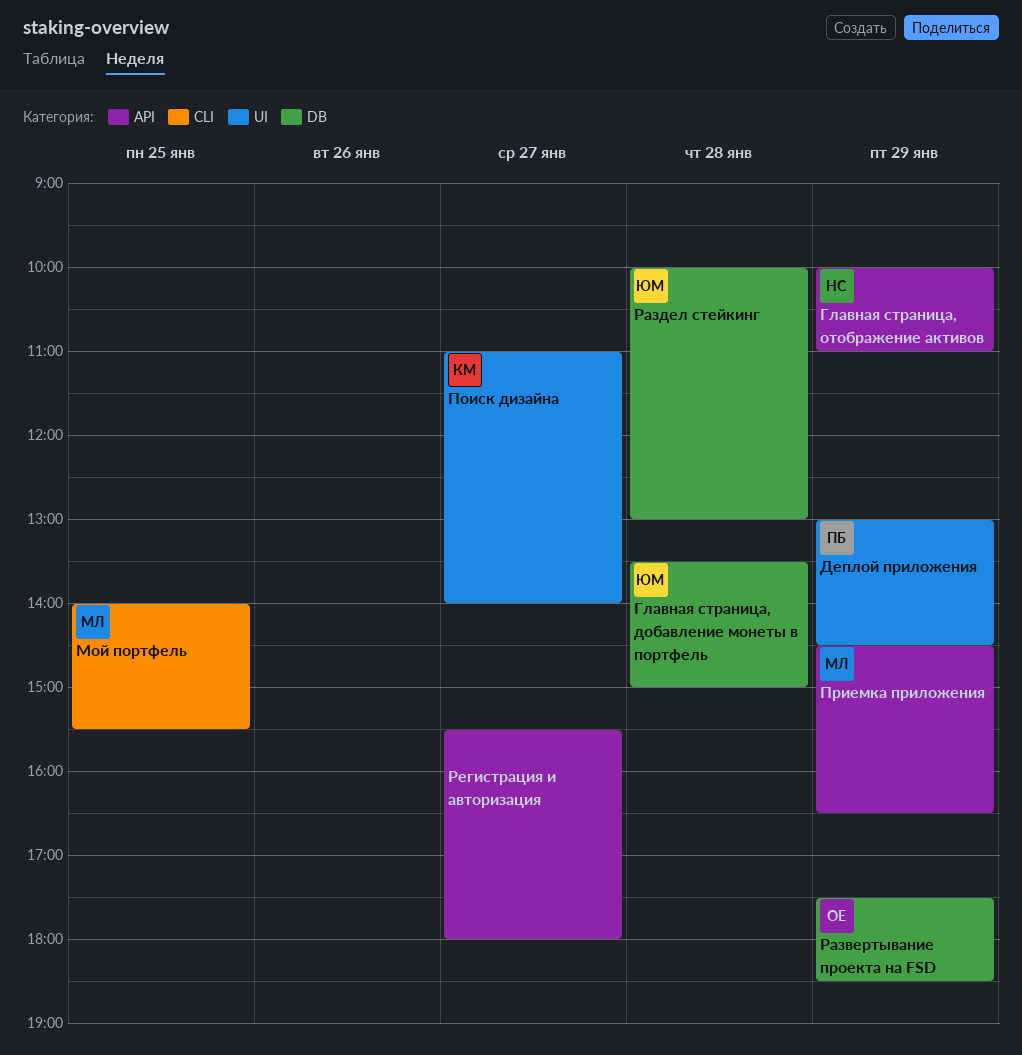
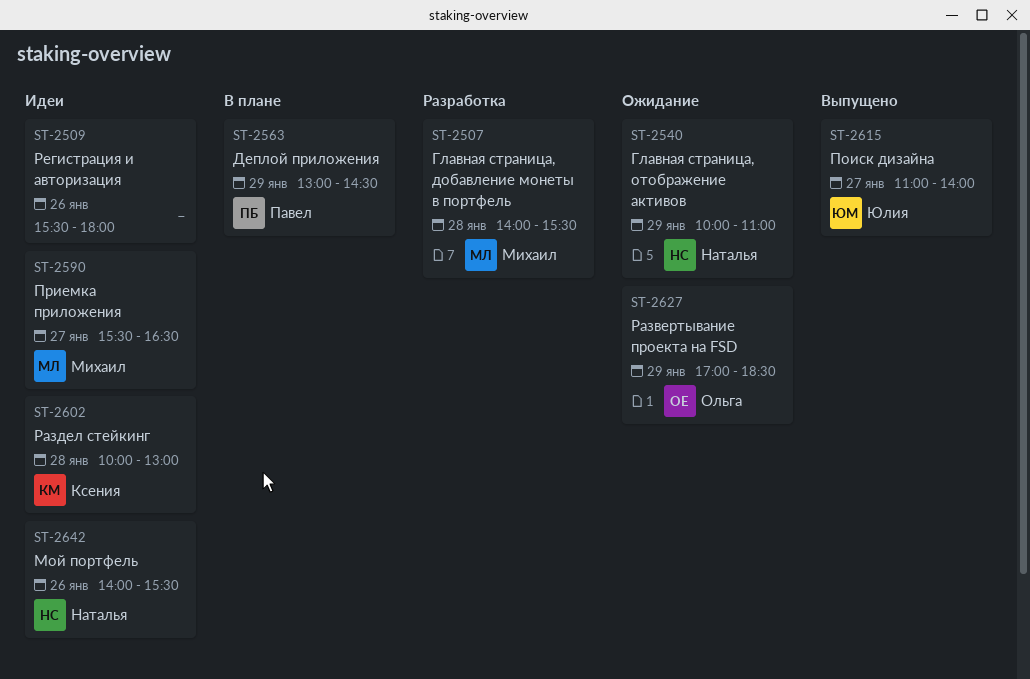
Главная страница, добавление монеты в портфель, owner: Юлия -> Михаил
Главная страница, добавление монеты в портфель, begins: 13:30 -> 14:00
Главная страница, добавление монеты в портфель, ends: 15:00 -> 15:30
Мой портфель, owner: Михаил -> Наталья
Мой портфель, day: Jan 25 -> Jan 26
Поиск дизайна, owner: Ксения -> Юлия
Приемка приложения, day: Jan 29 -> Jan 27
Приемка приложения, begins: 14:30 -> 15:30
Развертывание проекта на FSD, begins: 17:30 -> 17:00
Раздел стейкинг, owner: Юлия -> Ксения
Регистрация и авторизация, day: Jan 27 -> Jan 26

